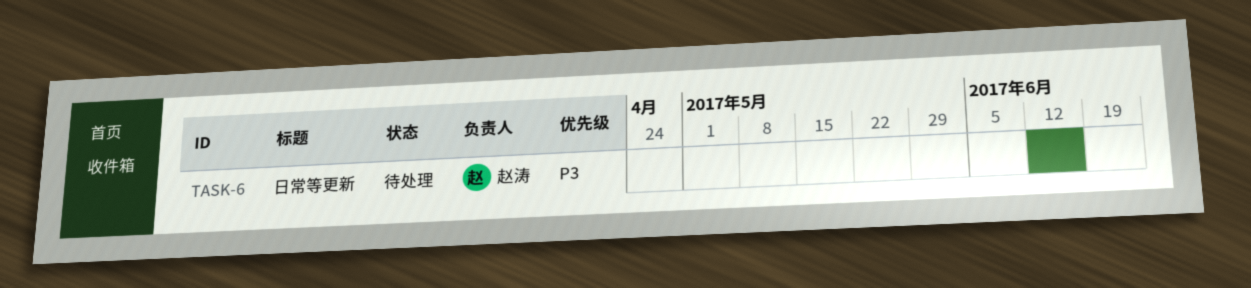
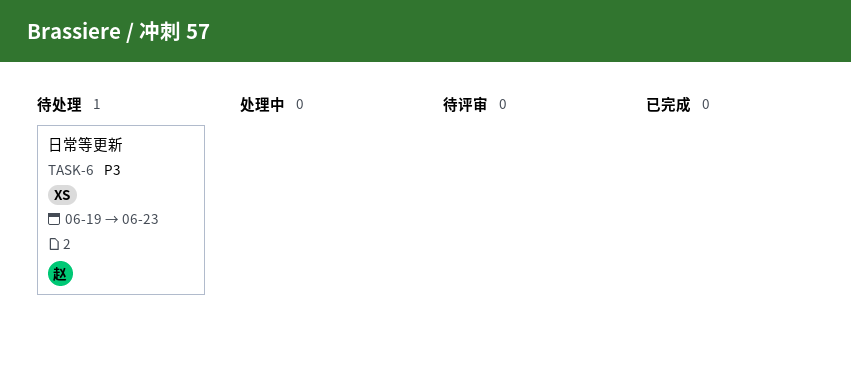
TASK-6, start: Jun 12 -> Jun 19
TASK-6, due: Jun 16 -> Jun 23

